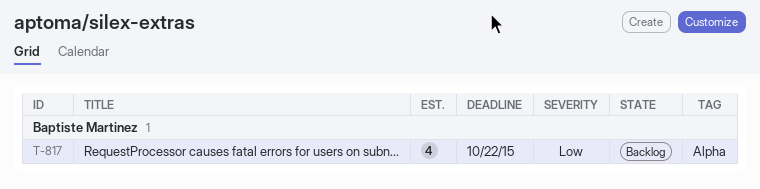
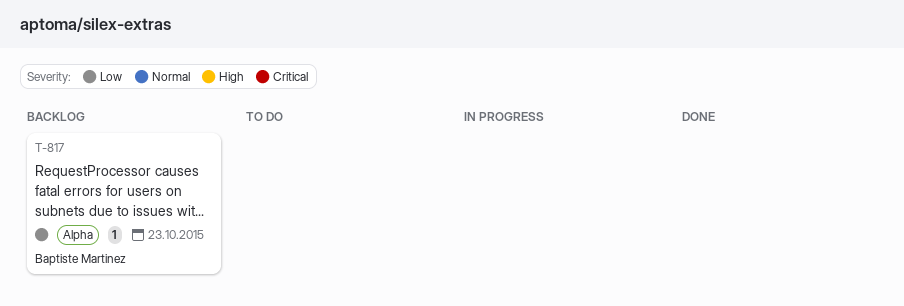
T-817, estimate: 4 -> 1
T-817, due: Oct 22 -> Oct 23

